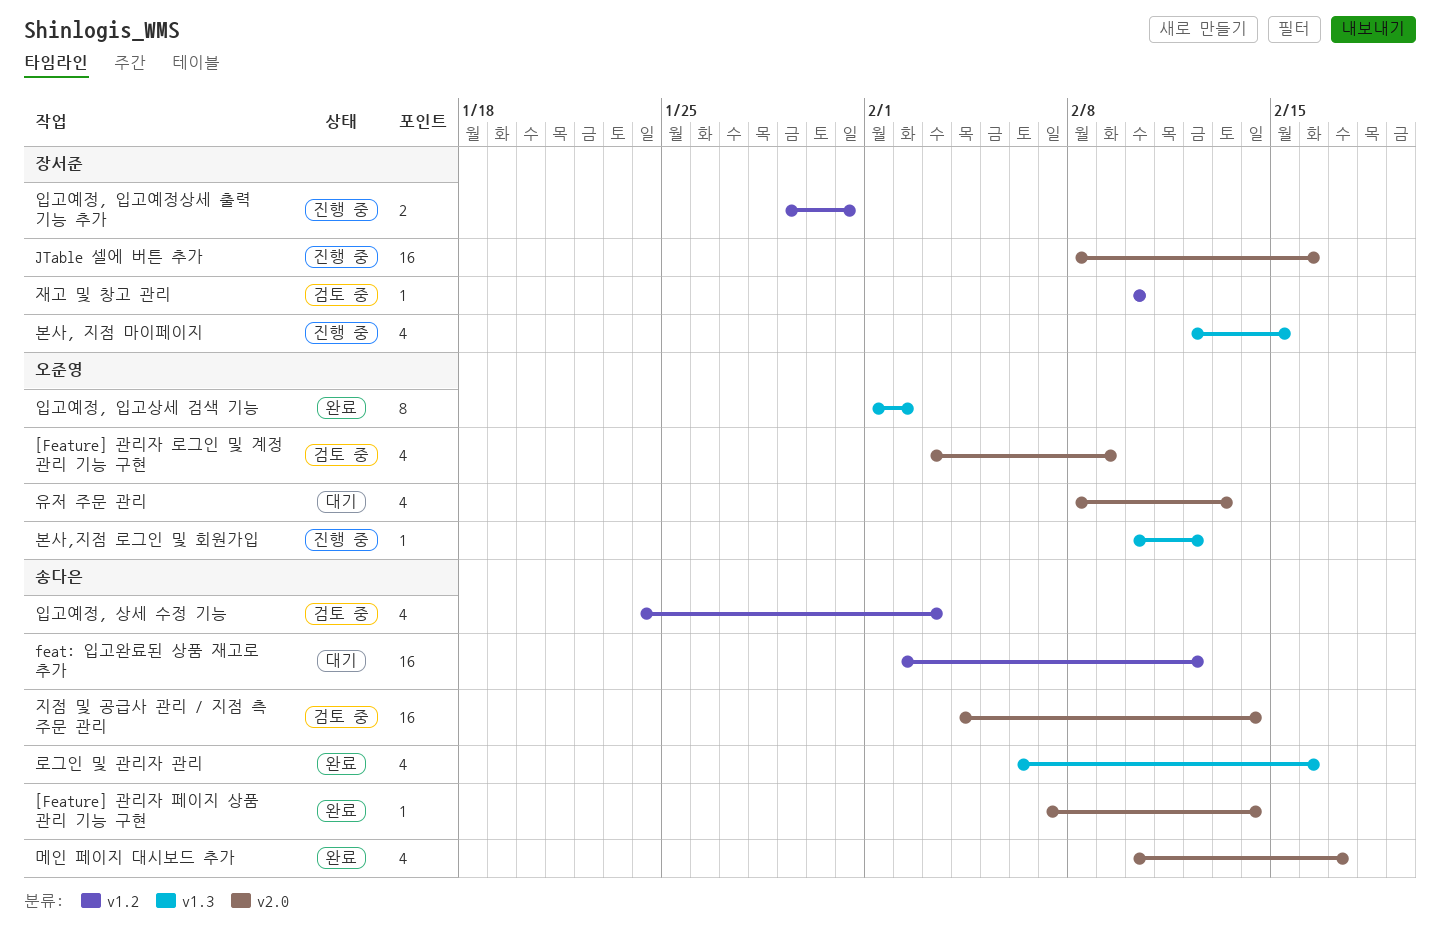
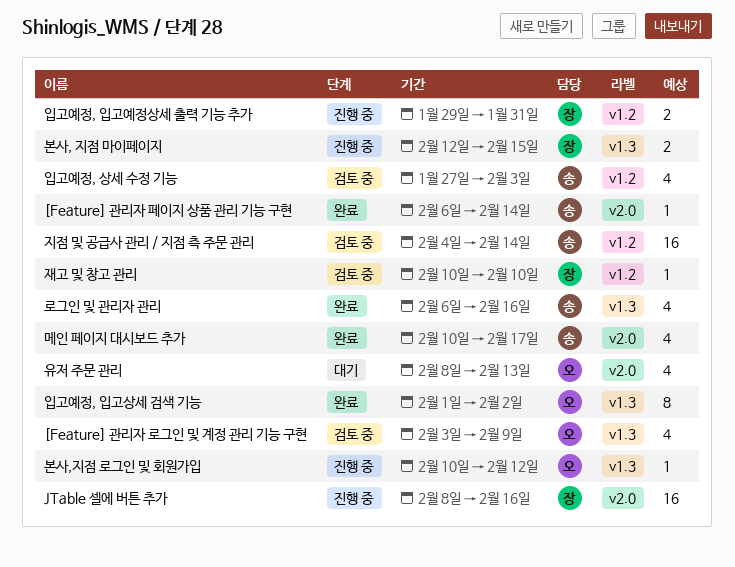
[Feature] 관리자 로그인 및 계정 관리 기능 구현, label: v2.0 -> v1.3
[Feature] 관리자 페이지 상품 관리 기능 구현, start: Feb 7 -> Feb 6
feat: 입고완료된 상품 재고로 추가: present -> none
본사, 지점 마이페이지, estimate: 4 -> 2
입고예정, 상세 수정 기능, start: Jan 24 -> Jan 27
지점 및 공급사 관리 / 지점 측 주문 관리, label: v2.0 -> v1.2

